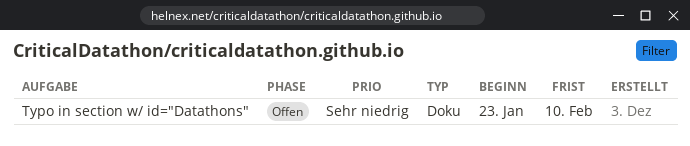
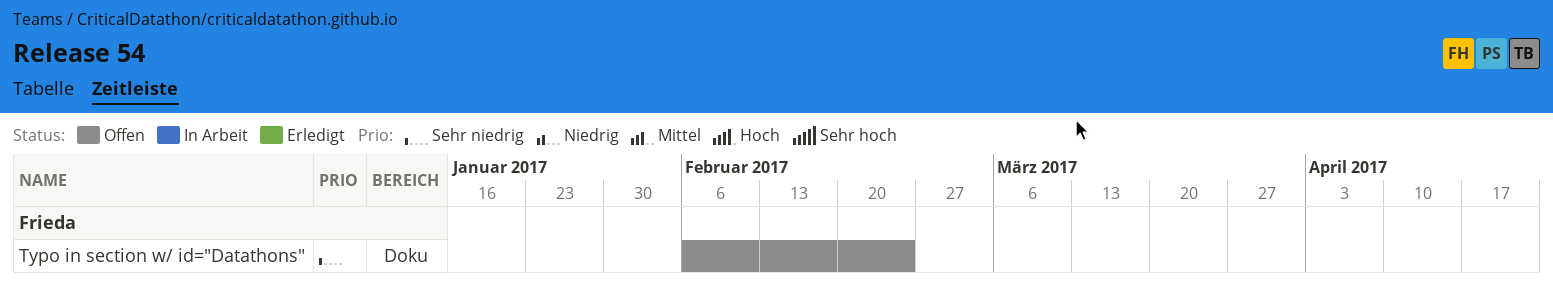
Typo in section w/ id="Datathons", start: Jan 23 -> Feb 6
Typo in section w/ id="Datathons", due: Feb 10 -> Feb 24

